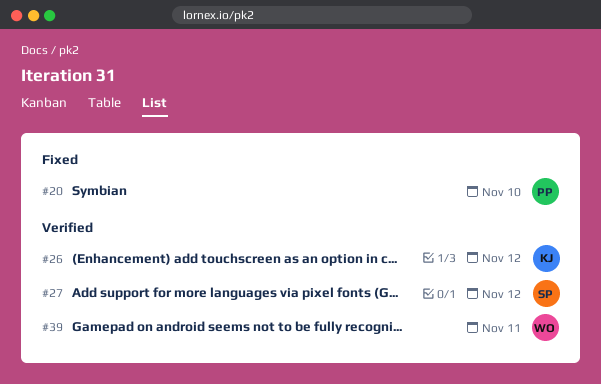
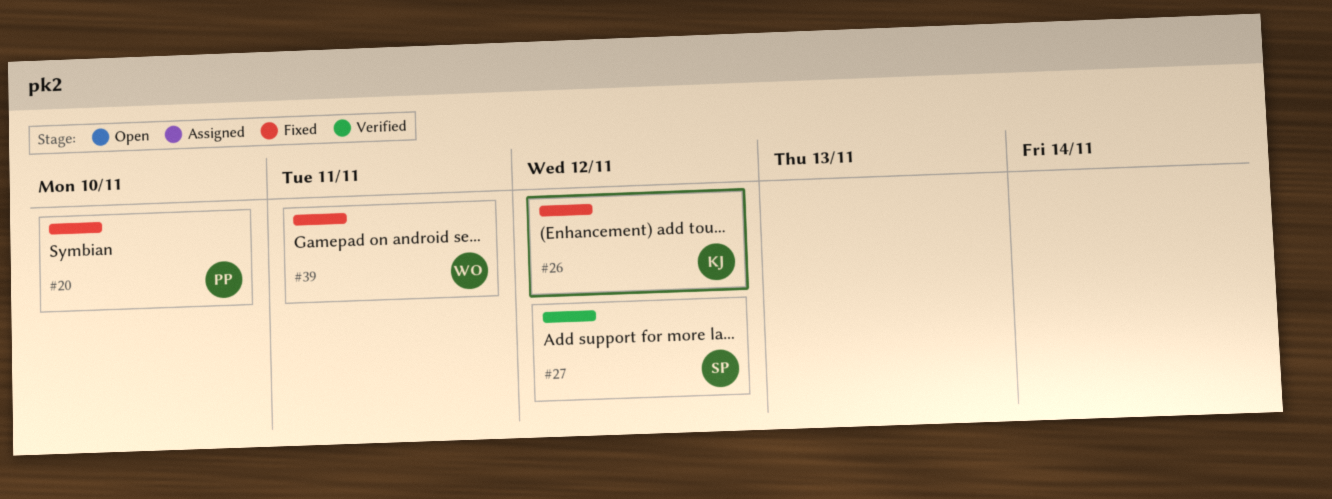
#26, status: Verified -> Fixed
#39, status: Verified -> Fixed

